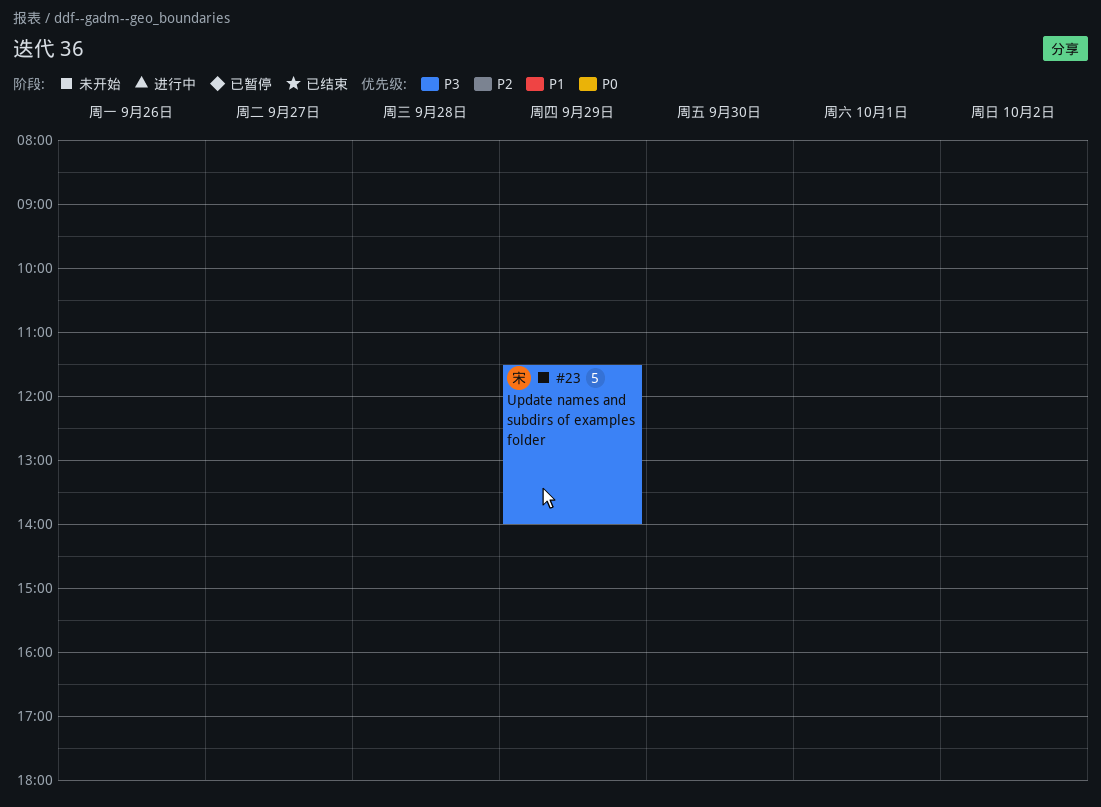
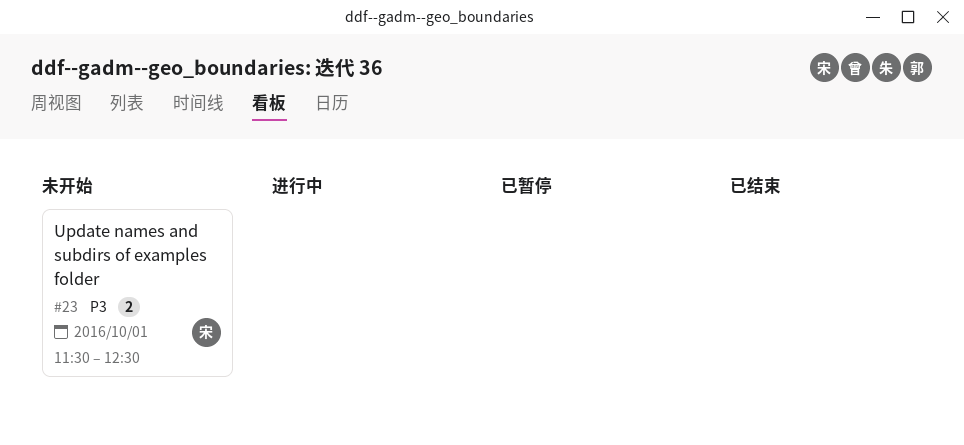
#23, estimate: 5 -> 2
#23, day: Sep 29 -> Oct 1
#23, ends: 14:00 -> 12:30

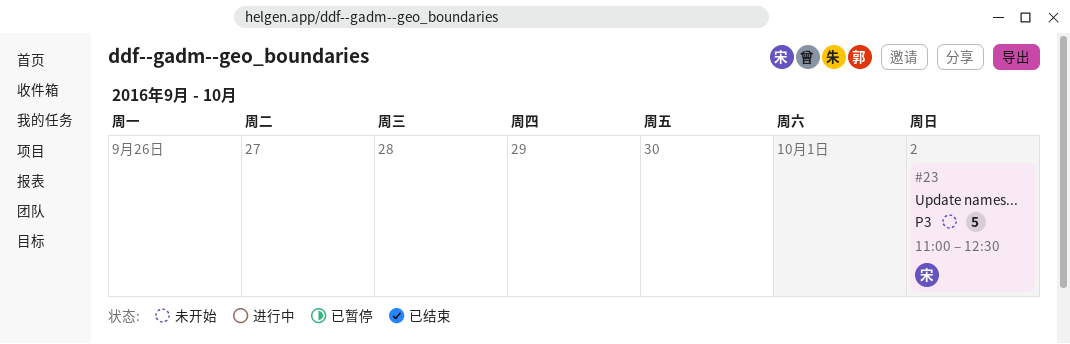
#23, estimate: 2 -> 5
#23, day: Oct 1 -> Oct 2
#23, begins: 11:30 -> 11:00

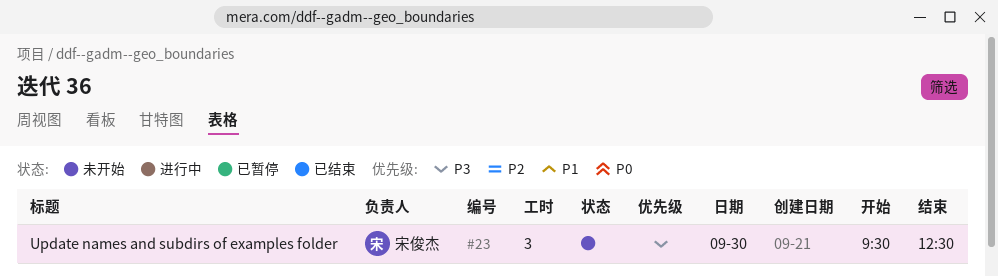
#23, estimate: 5 -> 3
#23, day: Oct 2 -> Sep 30
#23, begins: 11:00 -> 09:30

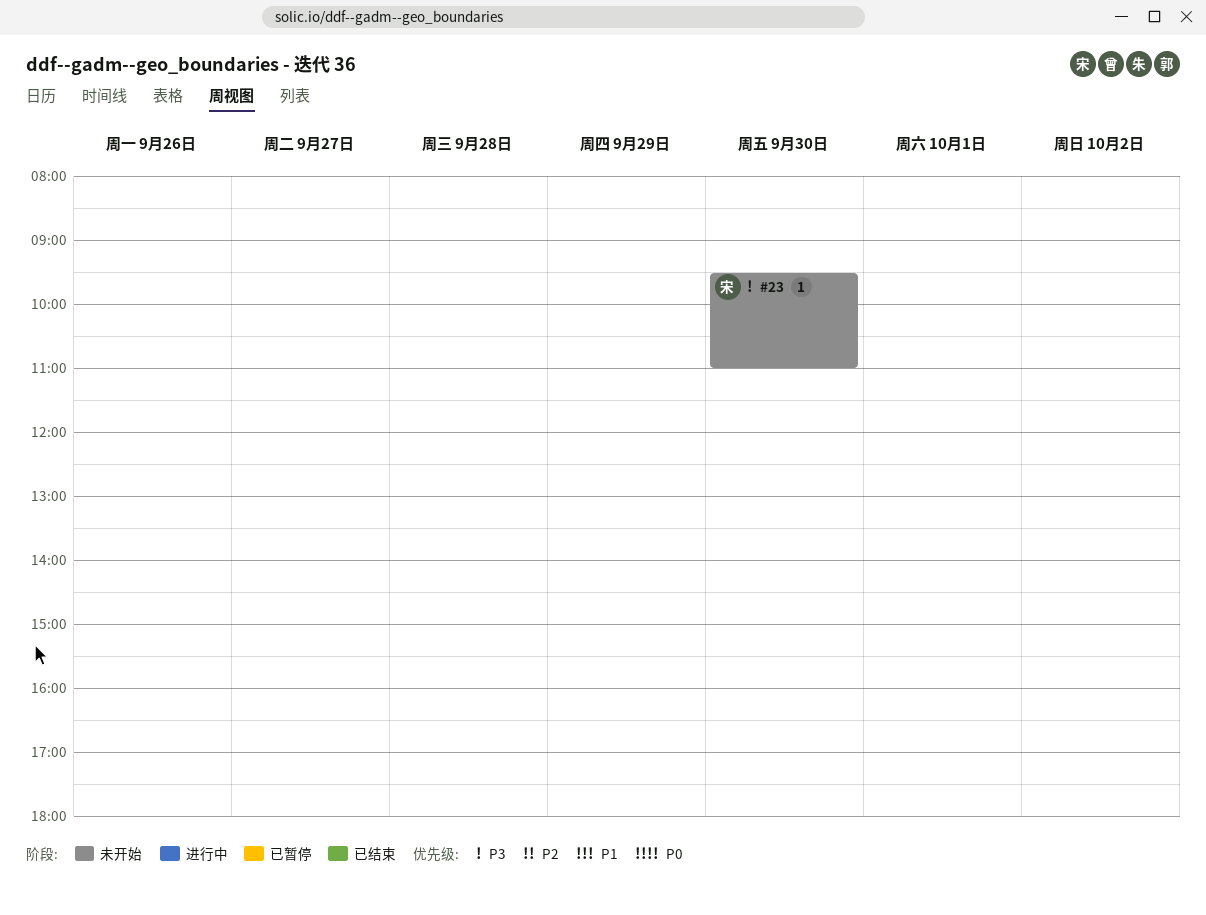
#23, estimate: 3 -> 1
#23, ends: 12:30 -> 11:00

